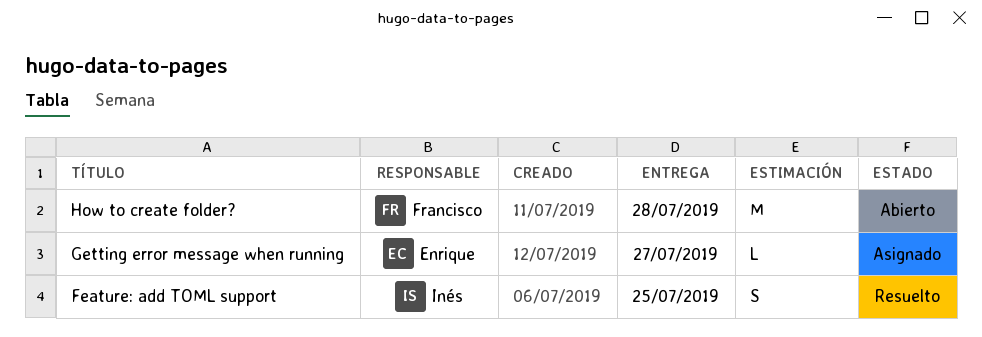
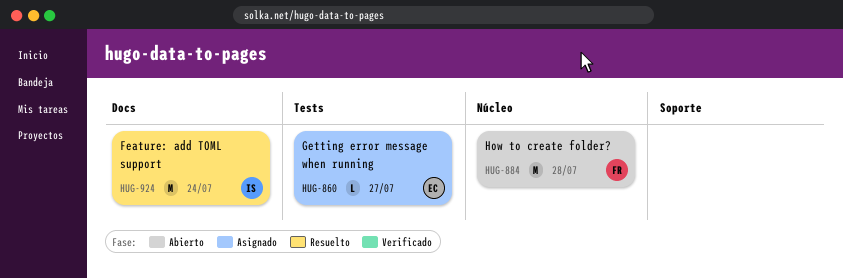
Feature: add TOML support, estimate: S -> M
Feature: add TOML support, due: Jul 25 -> Jul 24

